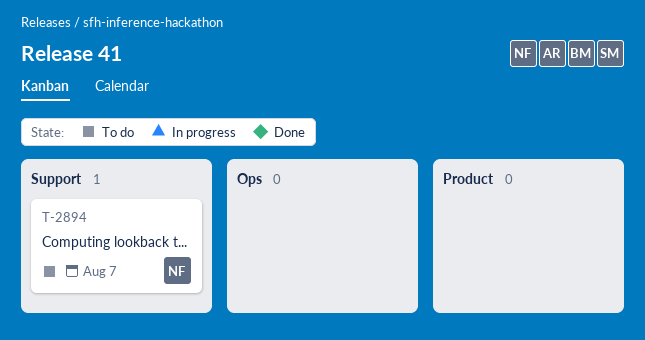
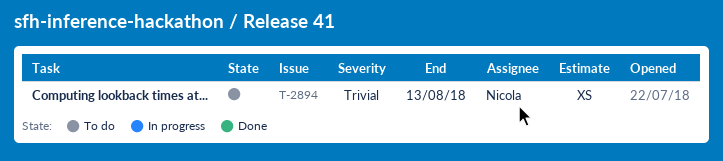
T-2894, due: Aug 7 -> Aug 13

